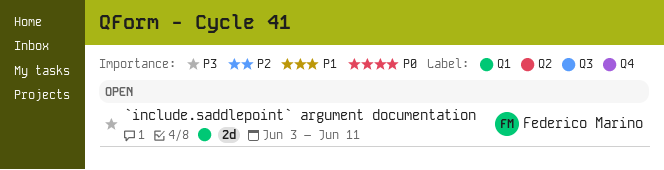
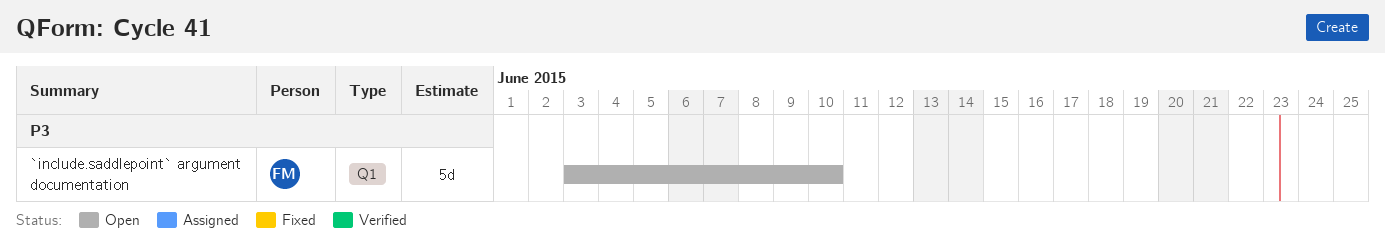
`include.saddlepoint` argument documentation, estimate: 2d -> 5d
`include.saddlepoint` argument documentation, due: Jun 11 -> Jun 10

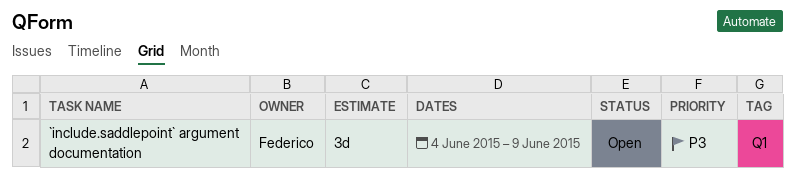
`include.saddlepoint` argument documentation, estimate: 5d -> 3d
`include.saddlepoint` argument documentation, start: Jun 3 -> Jun 4
`include.saddlepoint` argument documentation, due: Jun 10 -> Jun 9

